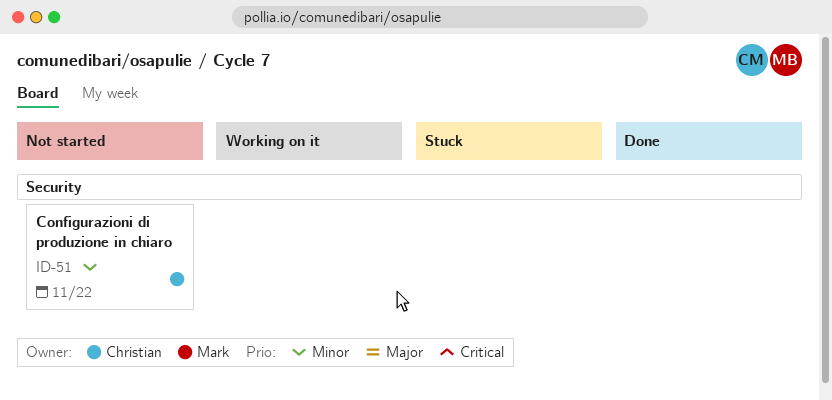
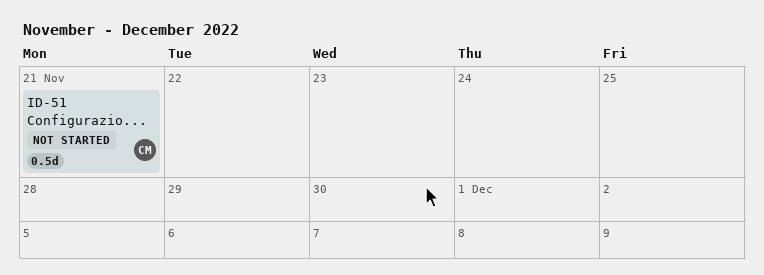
ID-51, due: Nov 22 -> Nov 21

